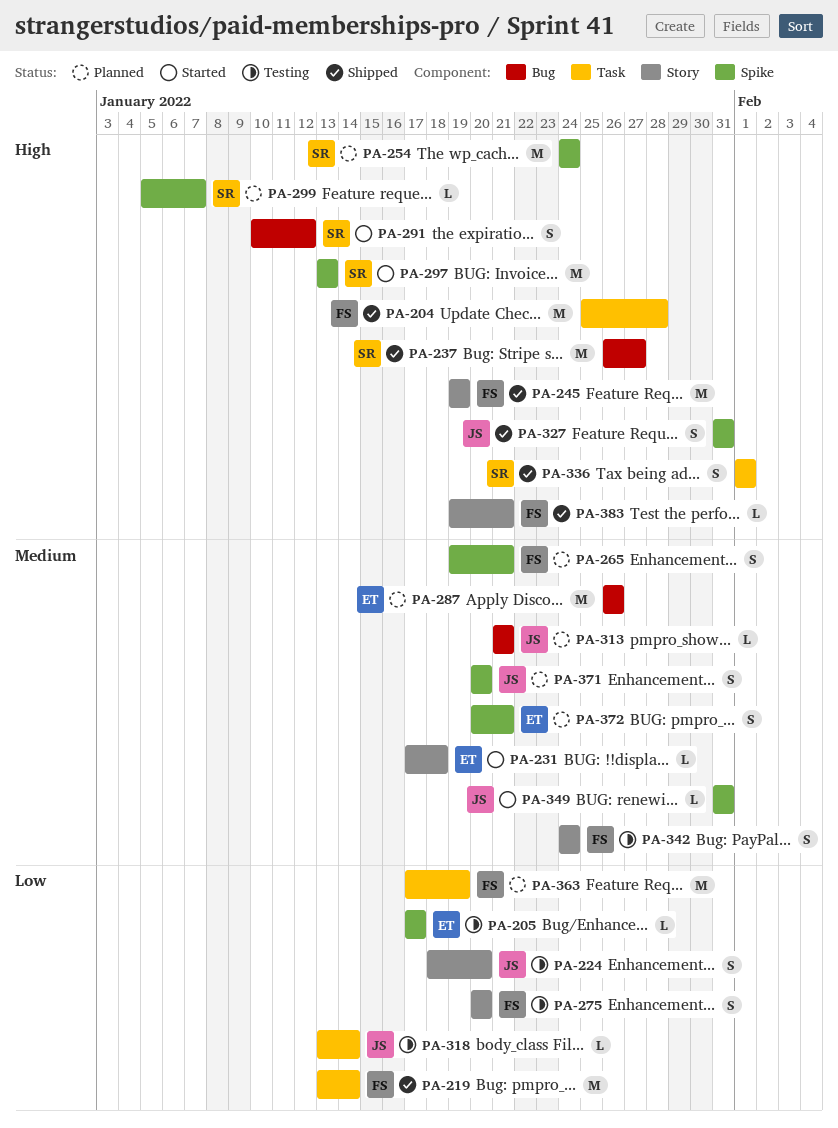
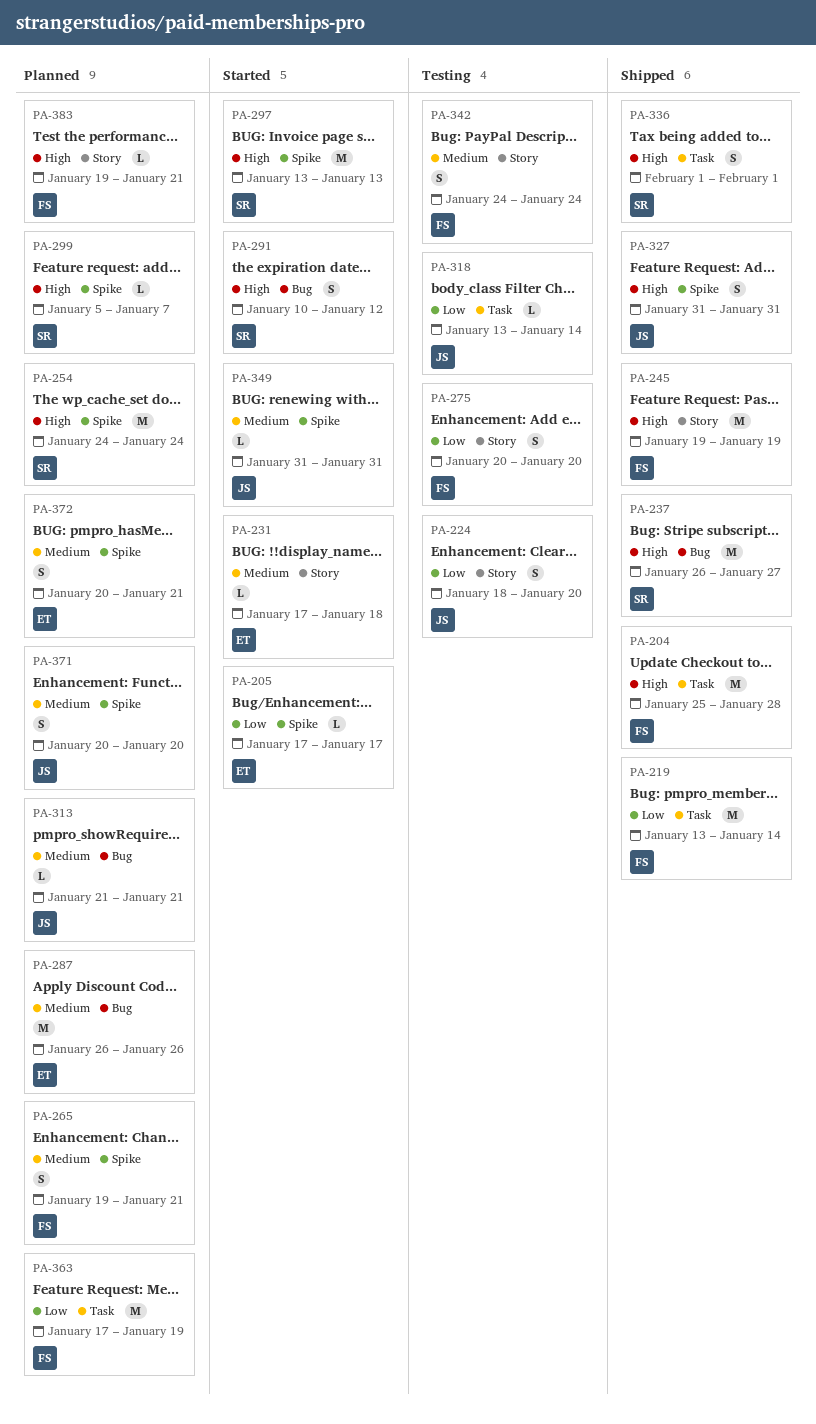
PA-205, status: Testing -> Started
PA-383, status: Shipped -> Planned

